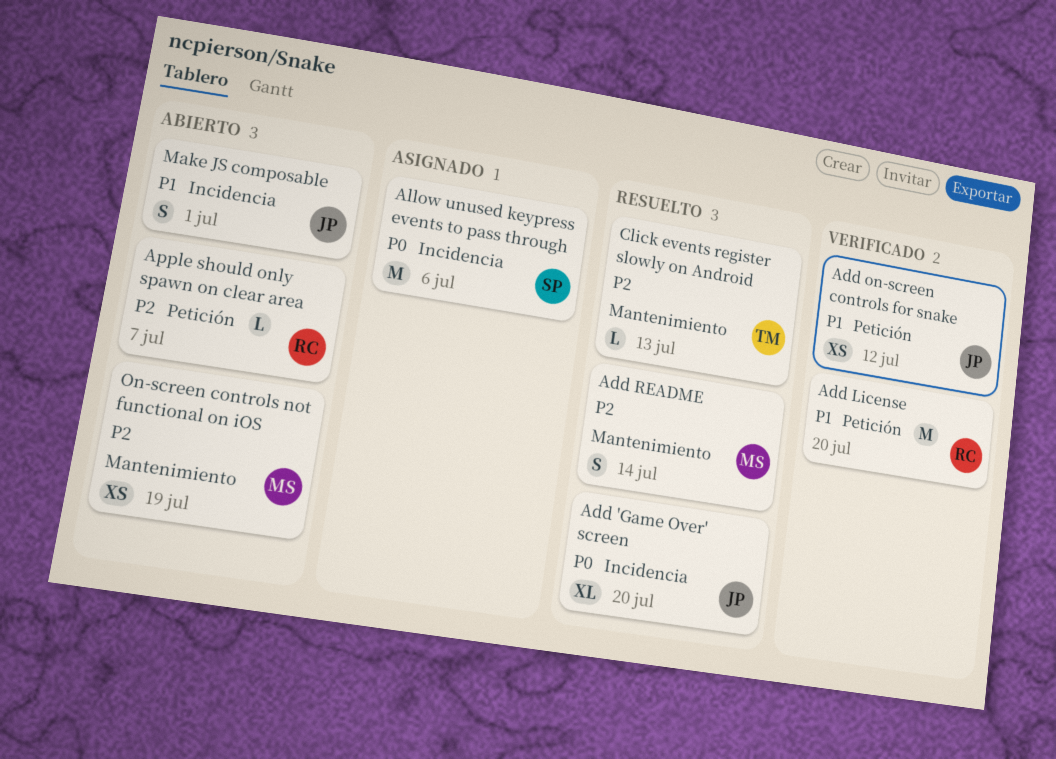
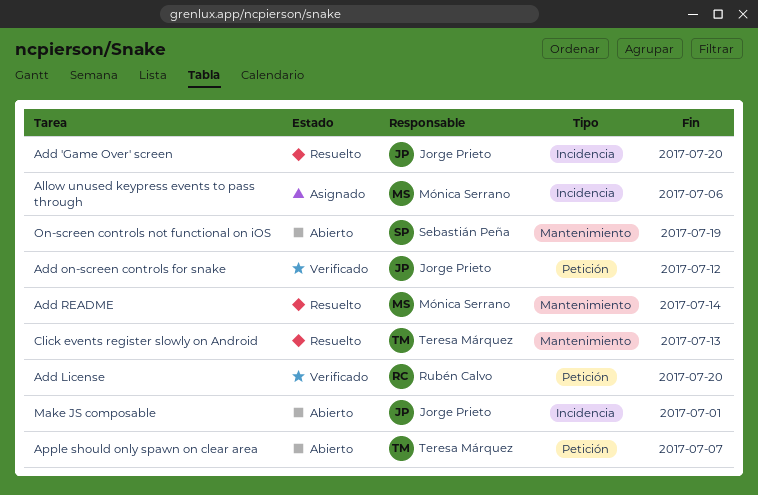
Allow unused keypress events to pass through, owner: Sebastián Peña -> Mónica Serrano
Apple should only spawn on clear area, owner: Rubén Calvo -> Teresa Márquez
On-screen controls not functional on iOS, owner: Mónica Serrano -> Sebastián Peña

